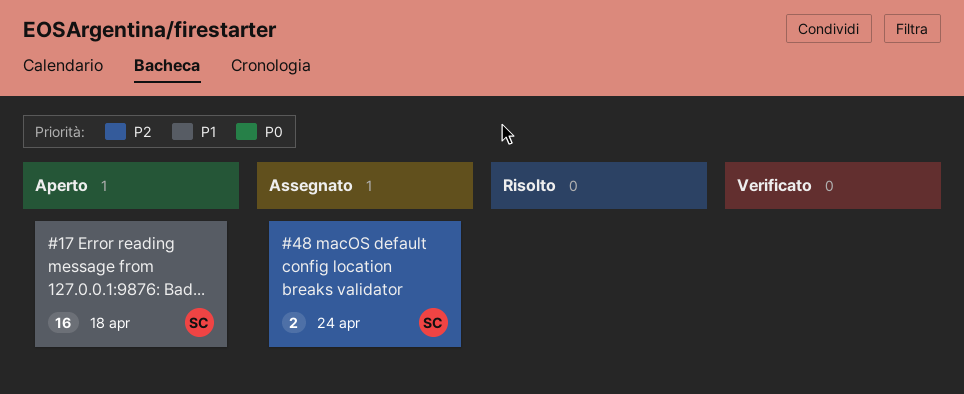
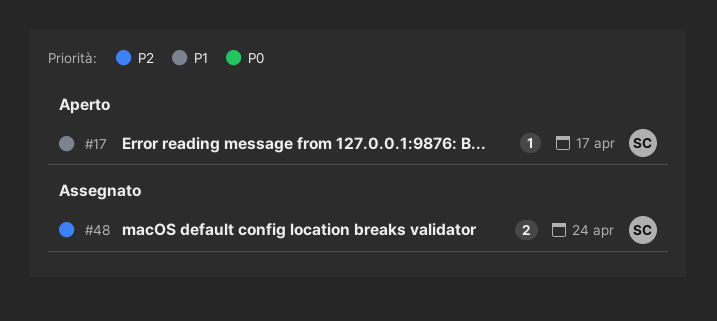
#17, estimate: 16 -> 1
#17, due: Apr 18 -> Apr 17

